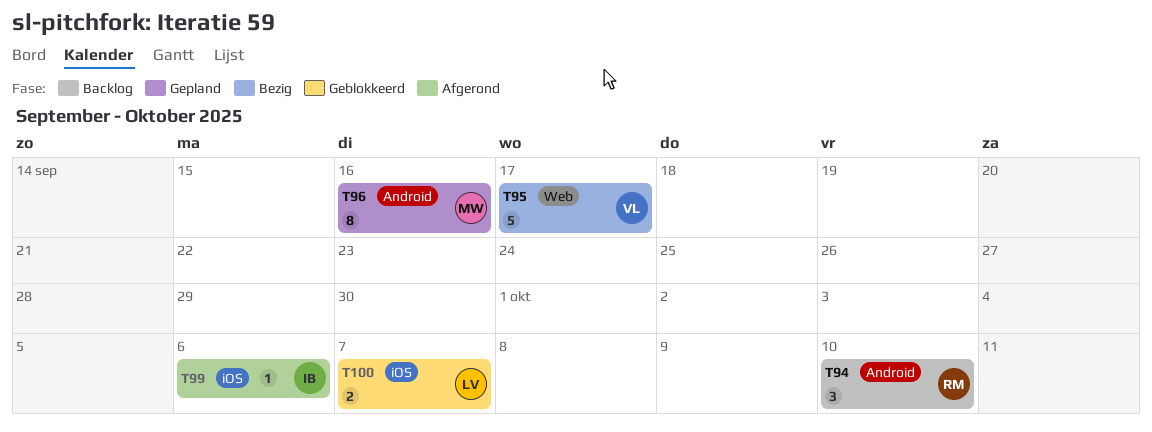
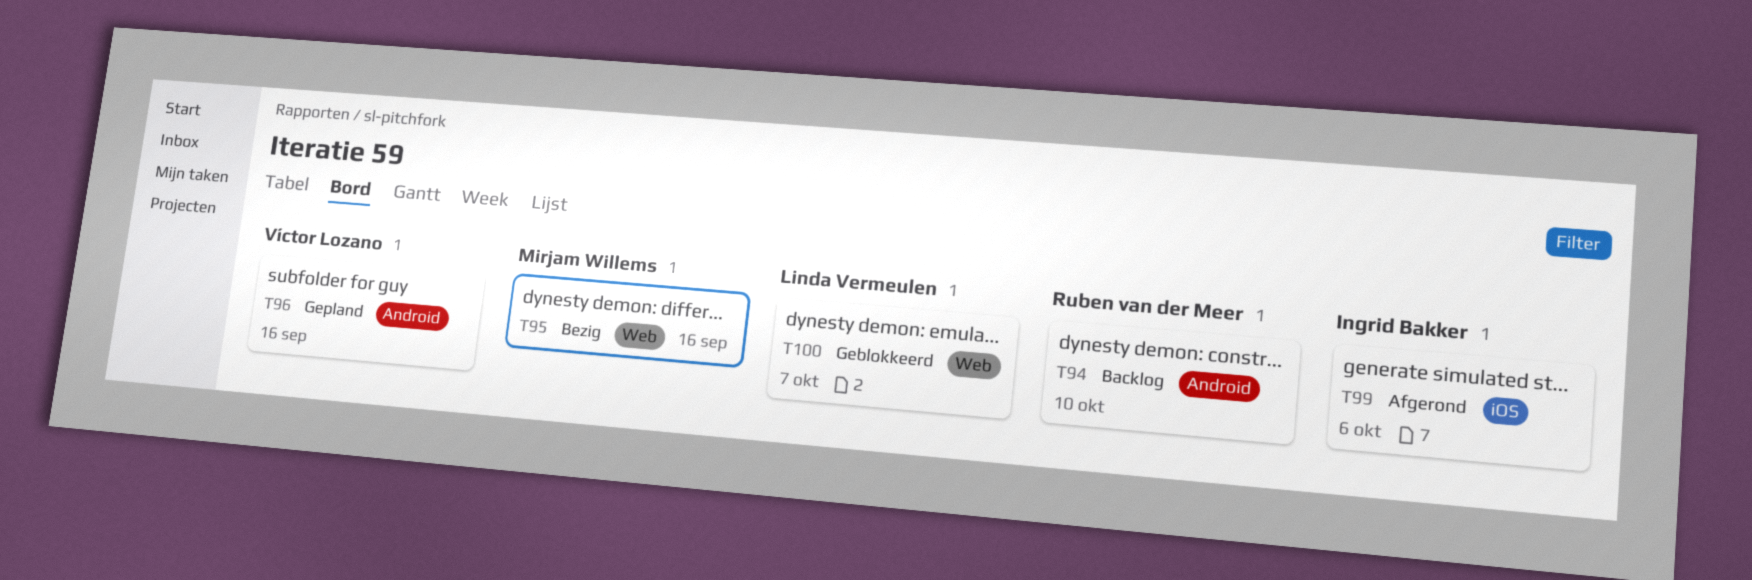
T95, owner: Víctor Lozano -> Mirjam Willems
T95, due: Sep 17 -> Sep 16
T96, owner: Mirjam Willems -> Víctor Lozano
T100, label: iOS -> Web

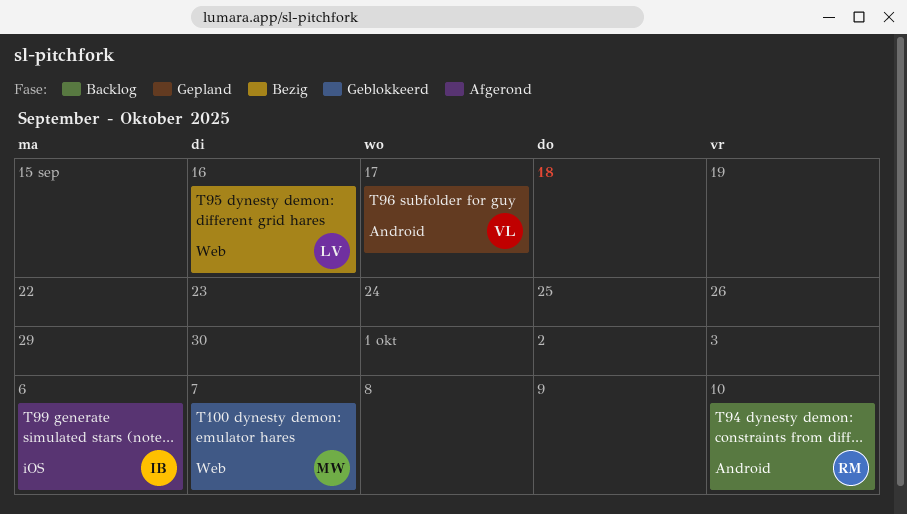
T95, owner: Mirjam Willems -> Linda Vermeulen
T96, due: Sep 16 -> Sep 17
T100, owner: Linda Vermeulen -> Mirjam Willems

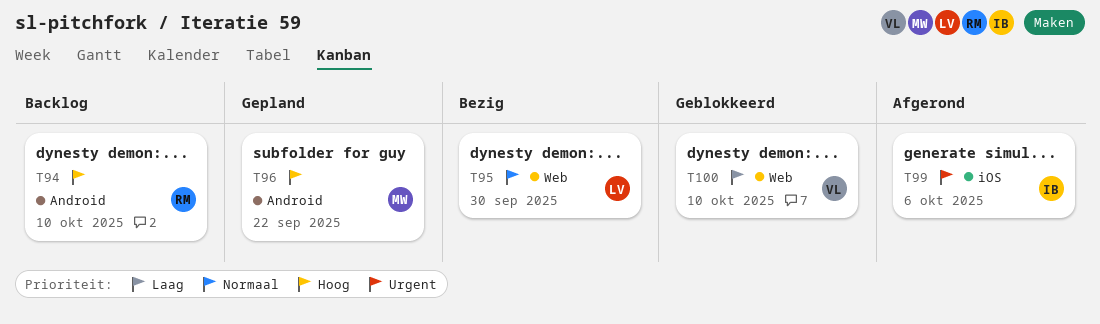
T95, due: Sep 16 -> Sep 30
T96, owner: VL -> MW
T96, due: Sep 17 -> Sep 22
T100, owner: MW -> VL
T100, due: Oct 7 -> Oct 10

